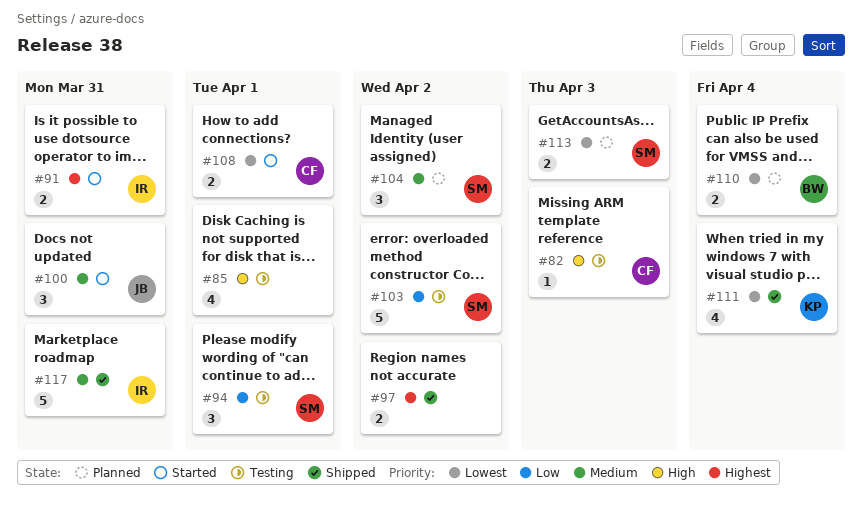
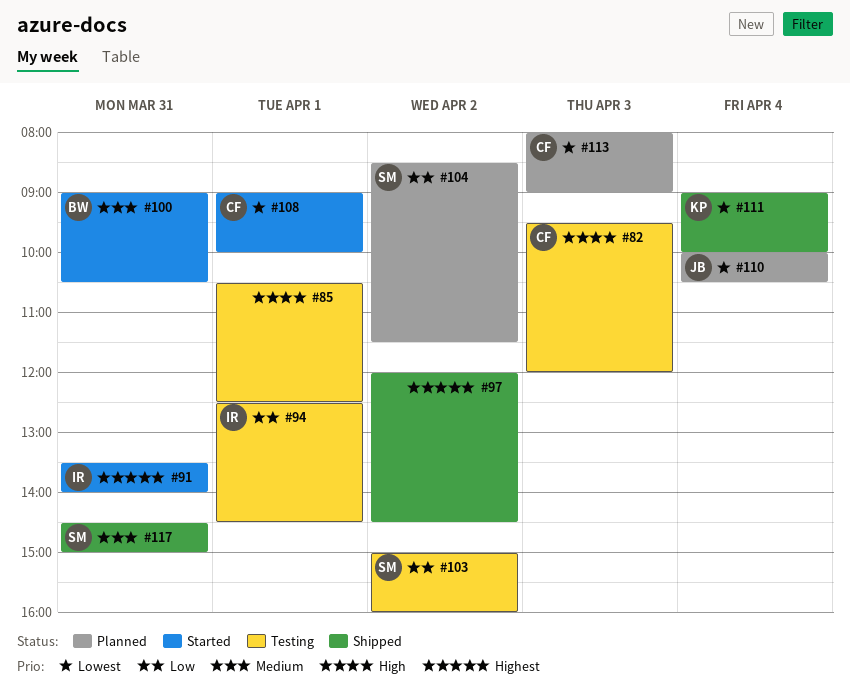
#94, owner: SM -> IR
#100, owner: JB -> BW
#104, priority: Medium -> Low
#110, owner: BW -> JB
#113, owner: SM -> CF
#117, owner: IR -> SM

